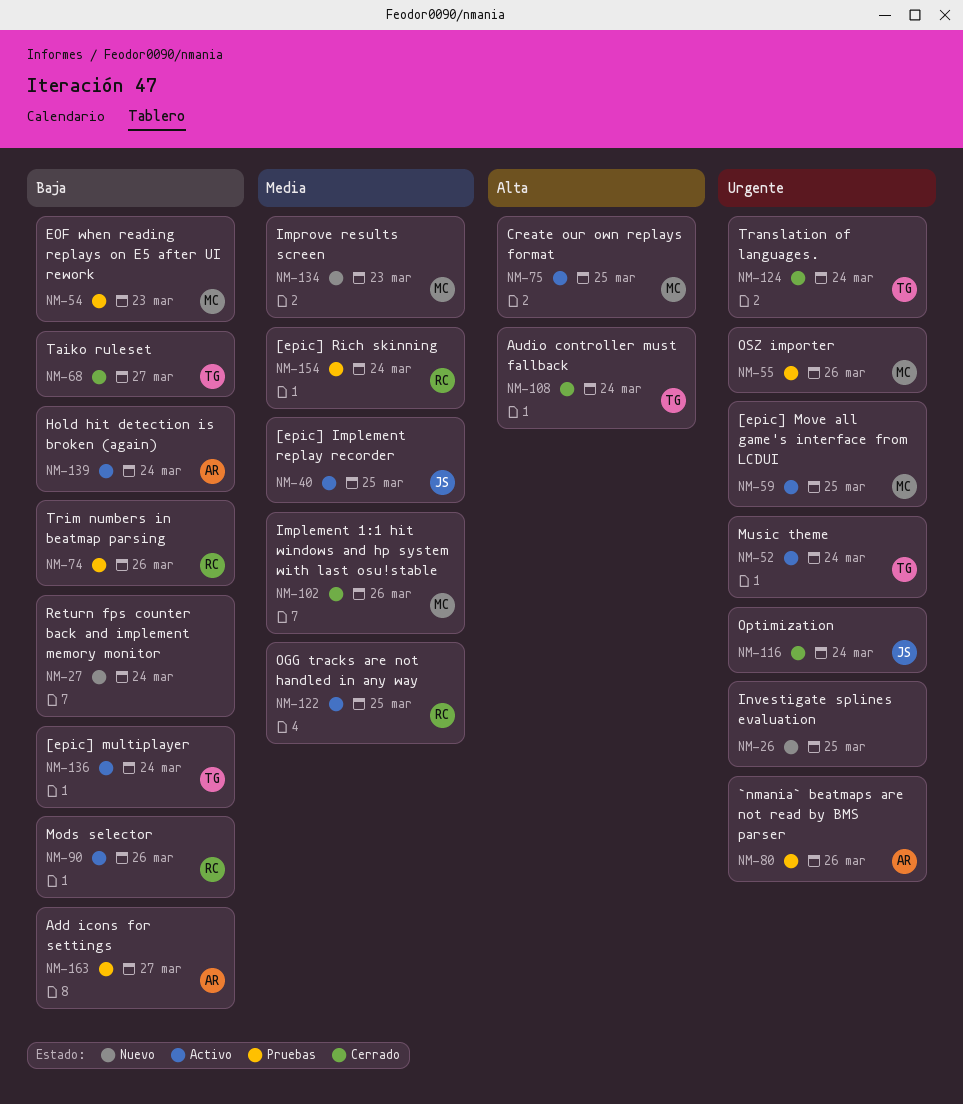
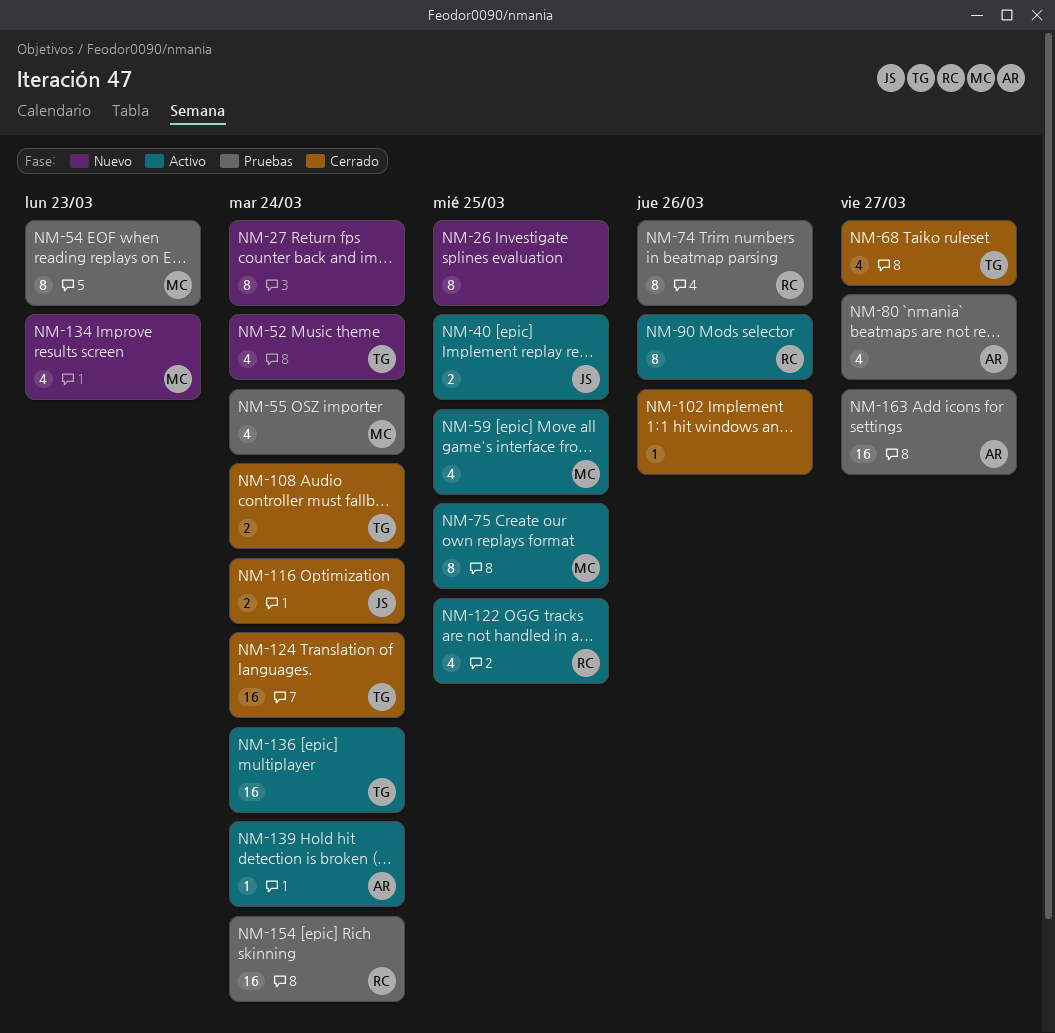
NM-52, status: Activo -> Nuevo
NM-55, due: Mar 26 -> Mar 24
NM-80, due: Mar 26 -> Mar 27
NM-102, owner: MC -> none

